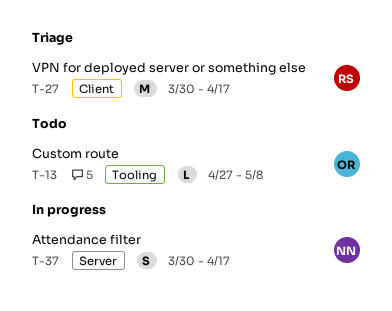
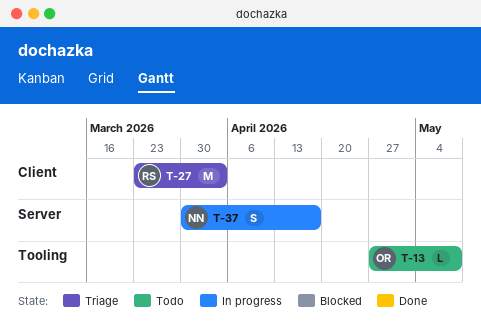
T-27, start: Mar 30 -> Mar 23
T-27, due: Apr 17 -> Apr 3

